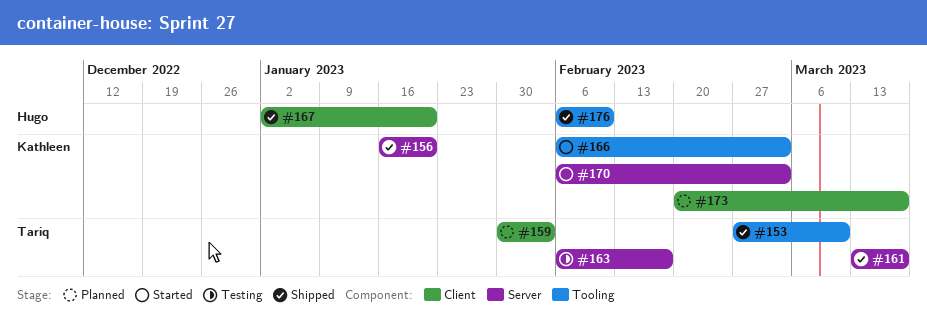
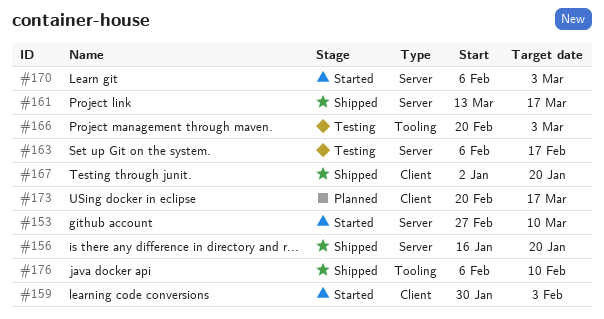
#153, status: Shipped -> Started
#153, label: Tooling -> Server
#159, status: Planned -> Started
#166, status: Started -> Testing
#166, start: Feb 6 -> Feb 20

